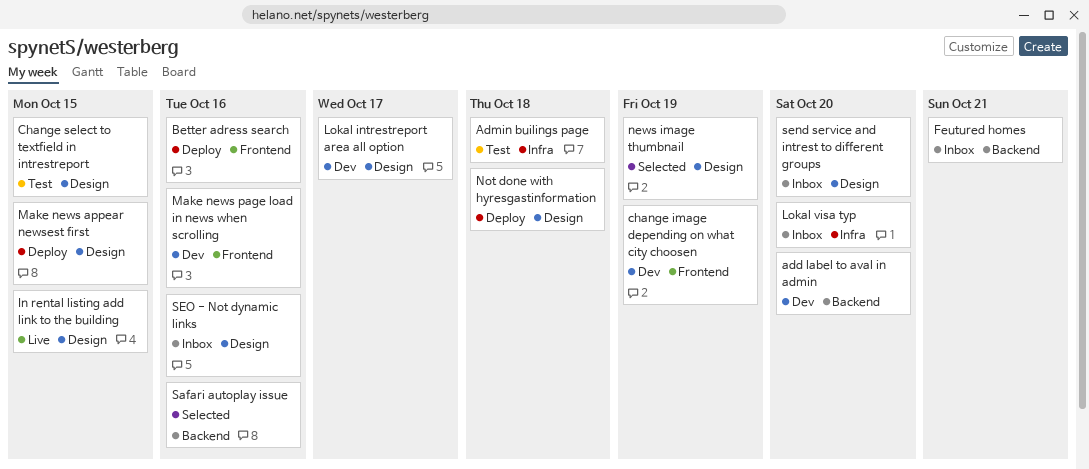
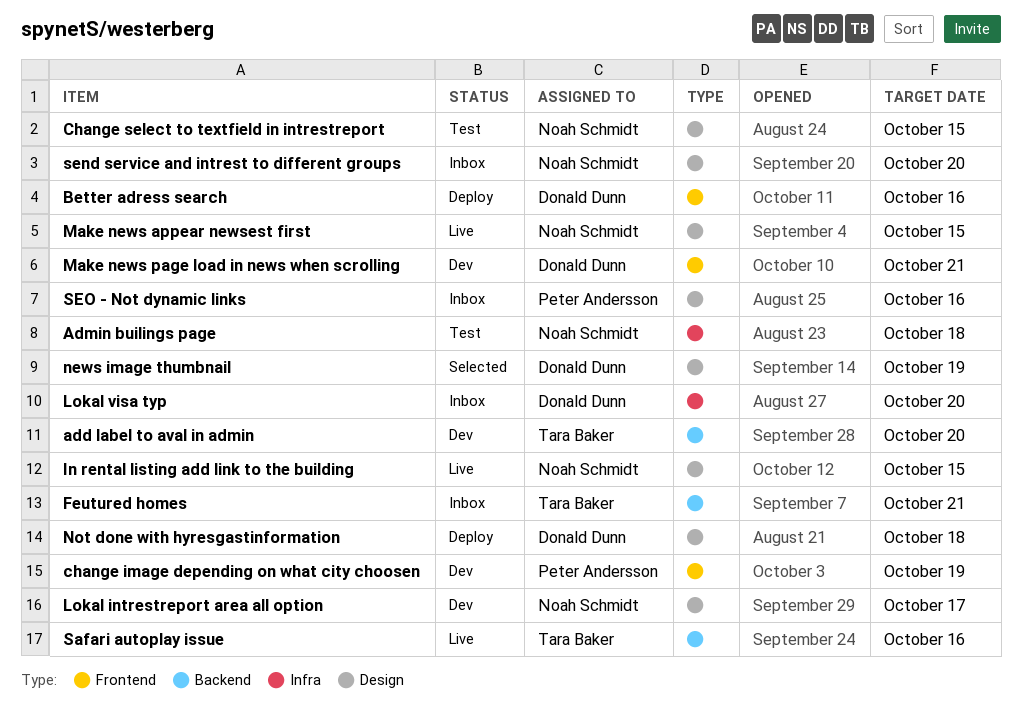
Make news appear newsest first, status: Deploy -> Live
Make news page load in news when scrolling, due: Oct 16 -> Oct 21
Safari autoplay issue, status: Selected -> Live

